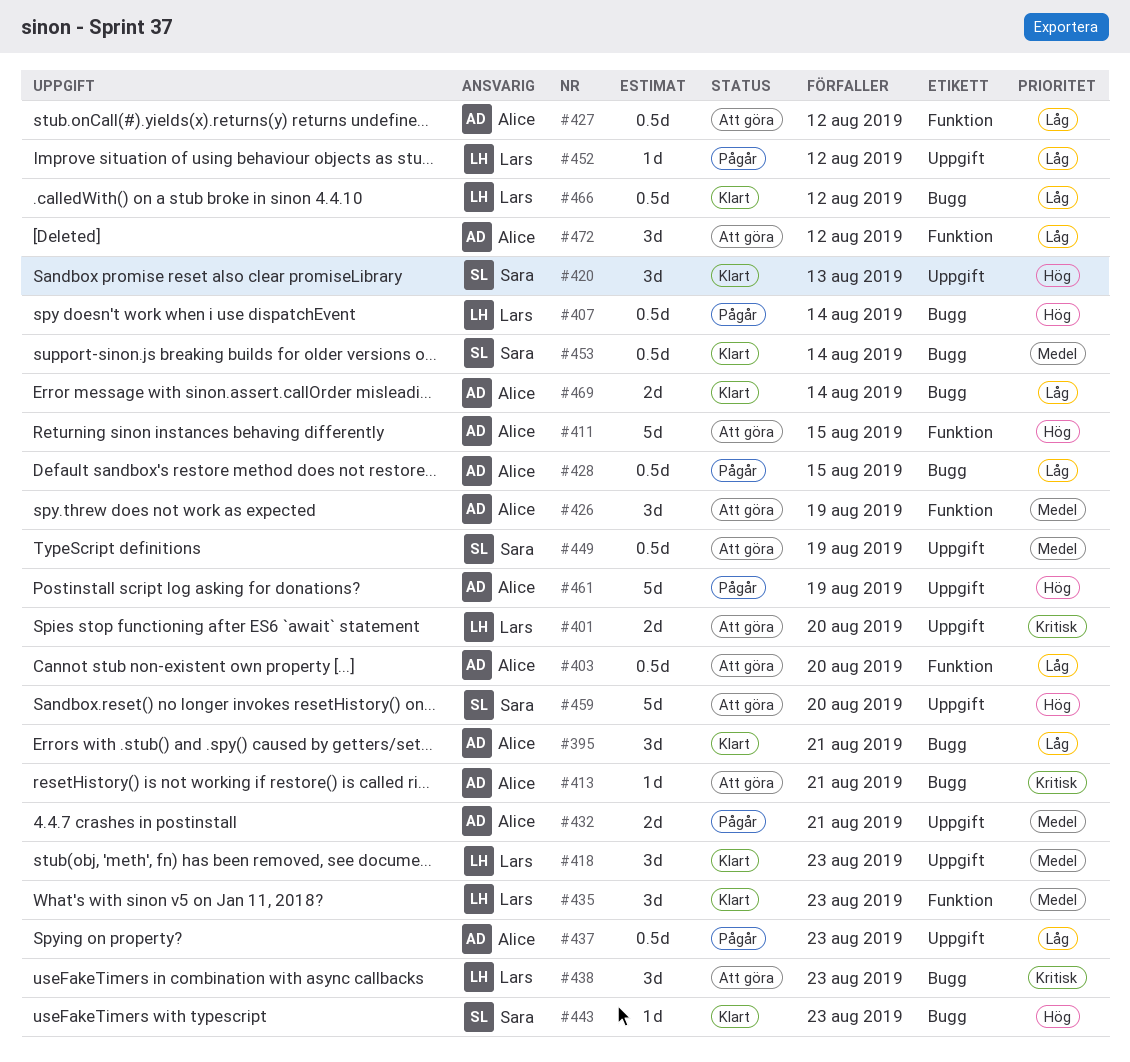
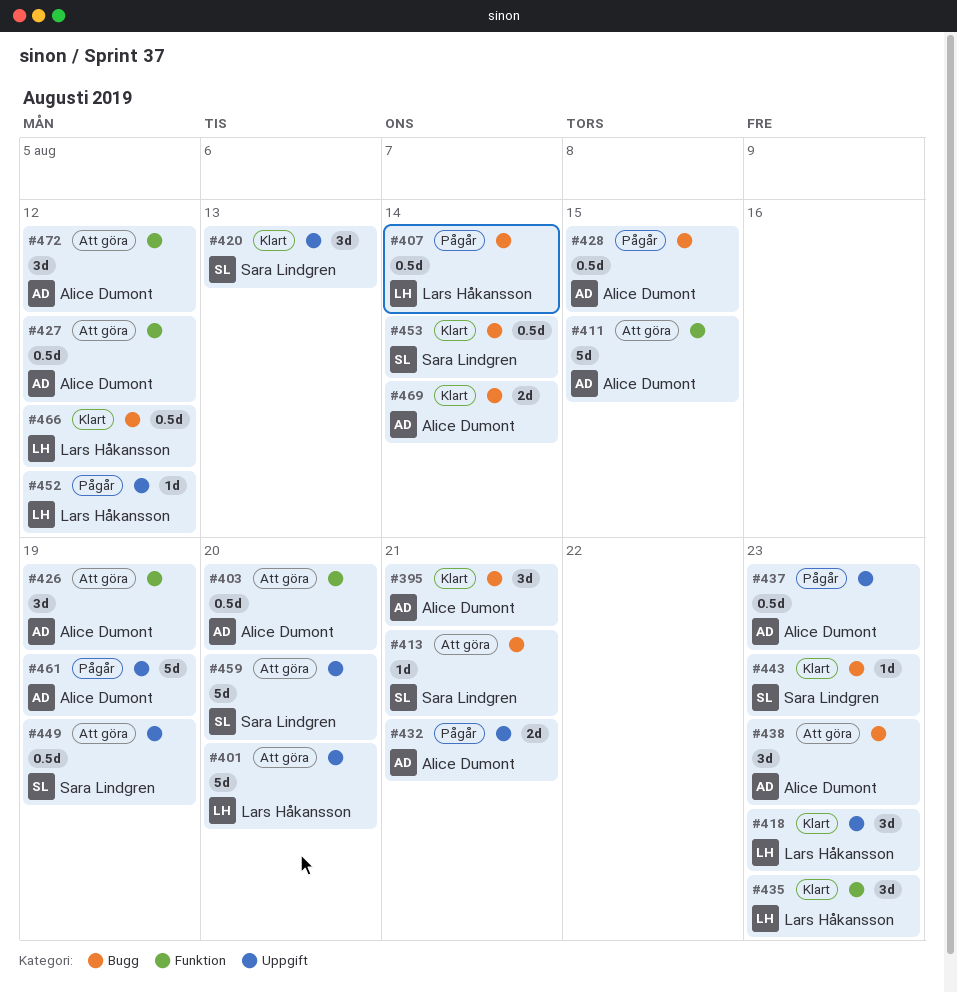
#401, estimate: 2d -> 5d
#413, owner: Alice Dumont -> Sara Lindgren
#438, owner: Lars Håkansson -> Alice Dumont

